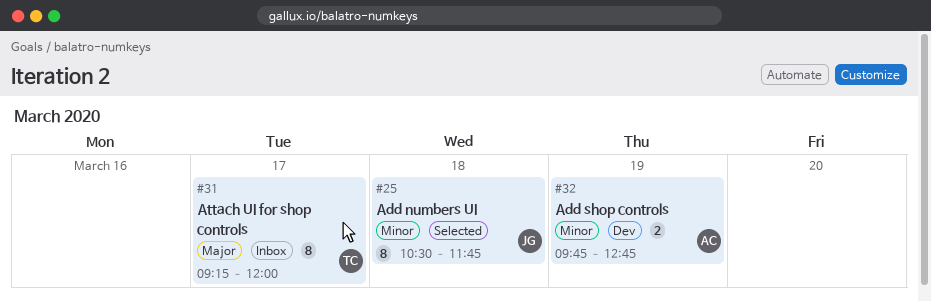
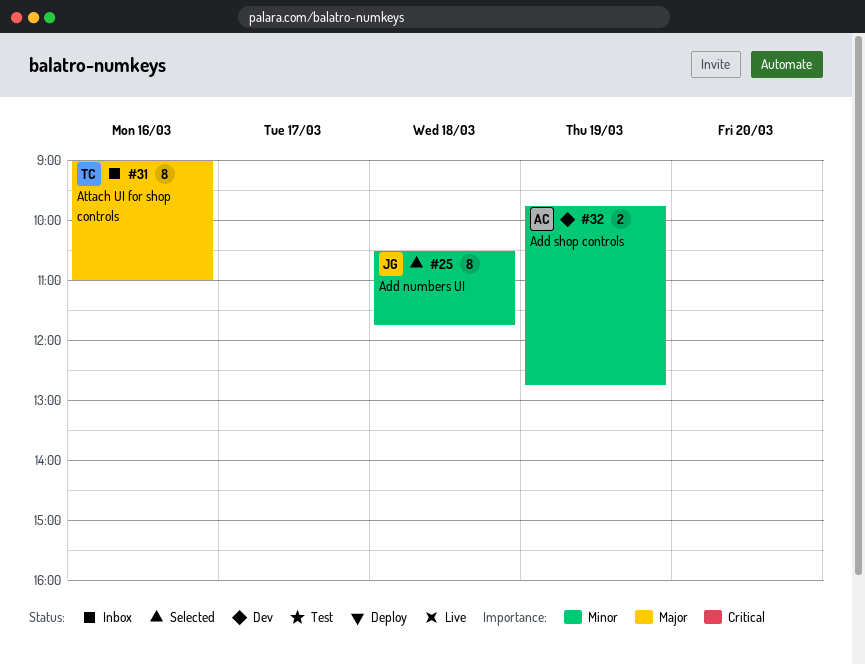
#31, day: Mar 17 -> Mar 16
#31, begins: 09:15 -> 09:00
#31, ends: 12:00 -> 11:00

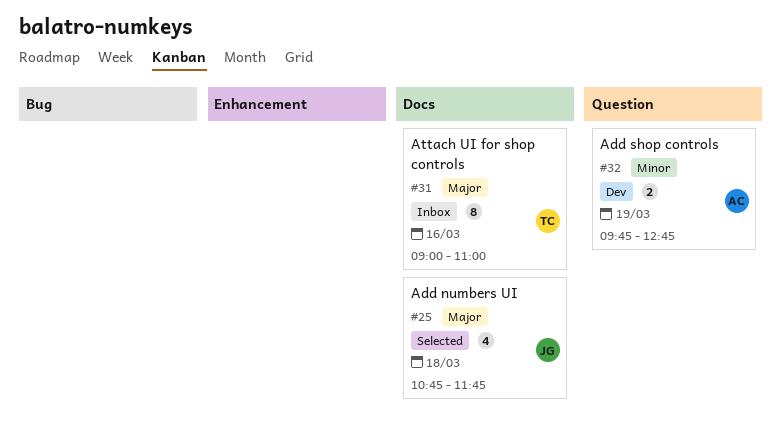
#25, priority: Minor -> Major
#25, estimate: 8 -> 4
#25, begins: 10:30 -> 10:45

